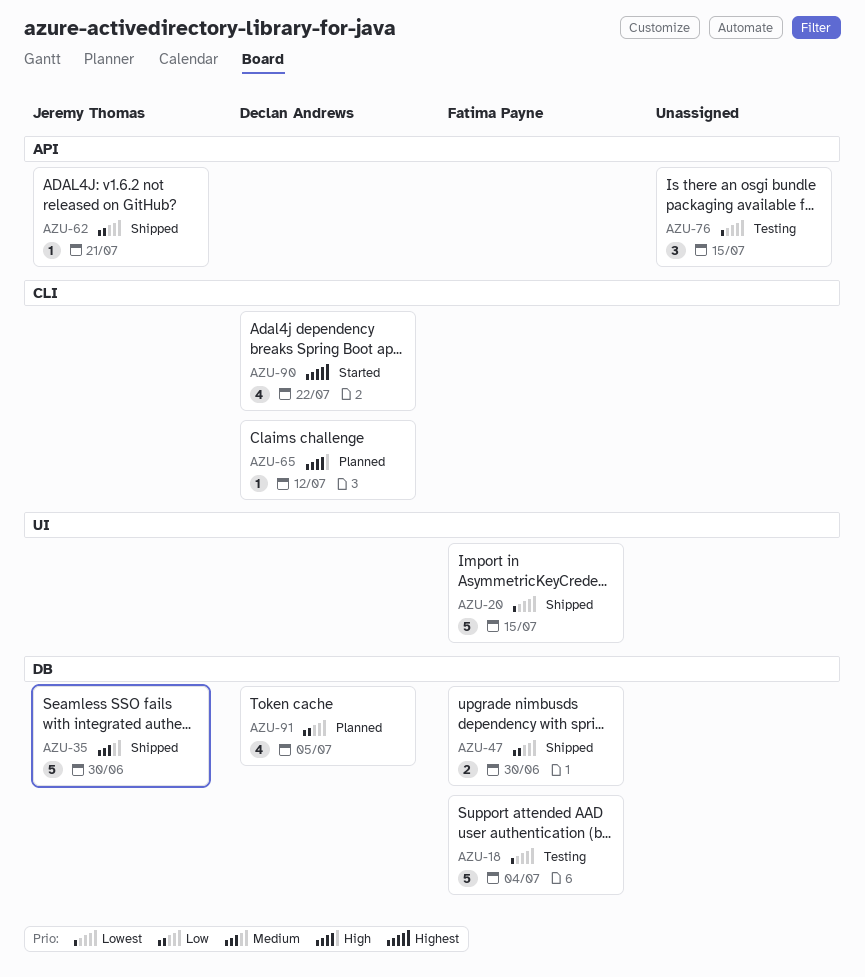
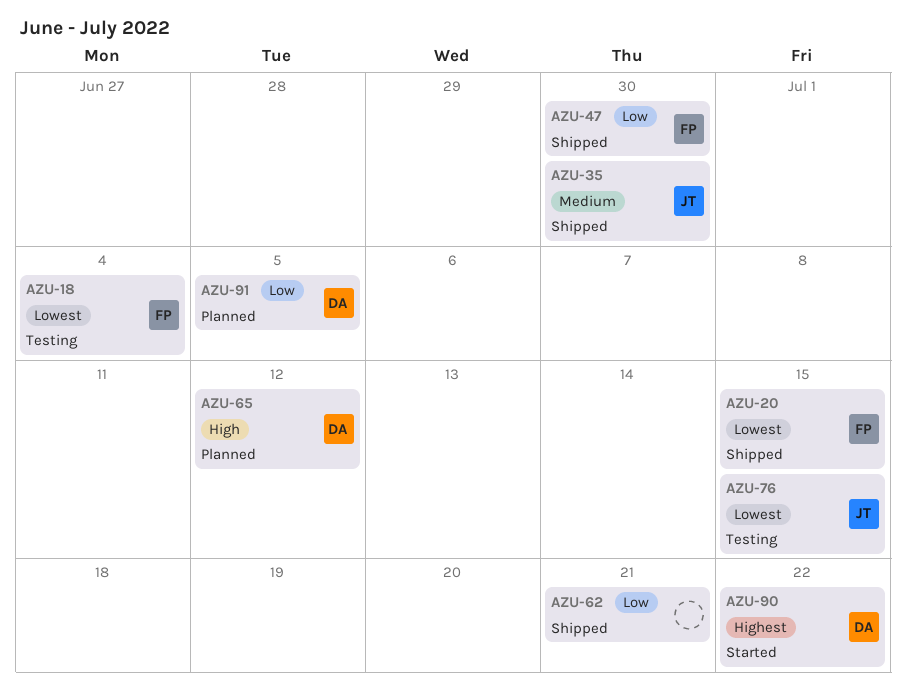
AZU-62, owner: Jeremy Thomas -> none
AZU-76, owner: none -> Jeremy Thomas

